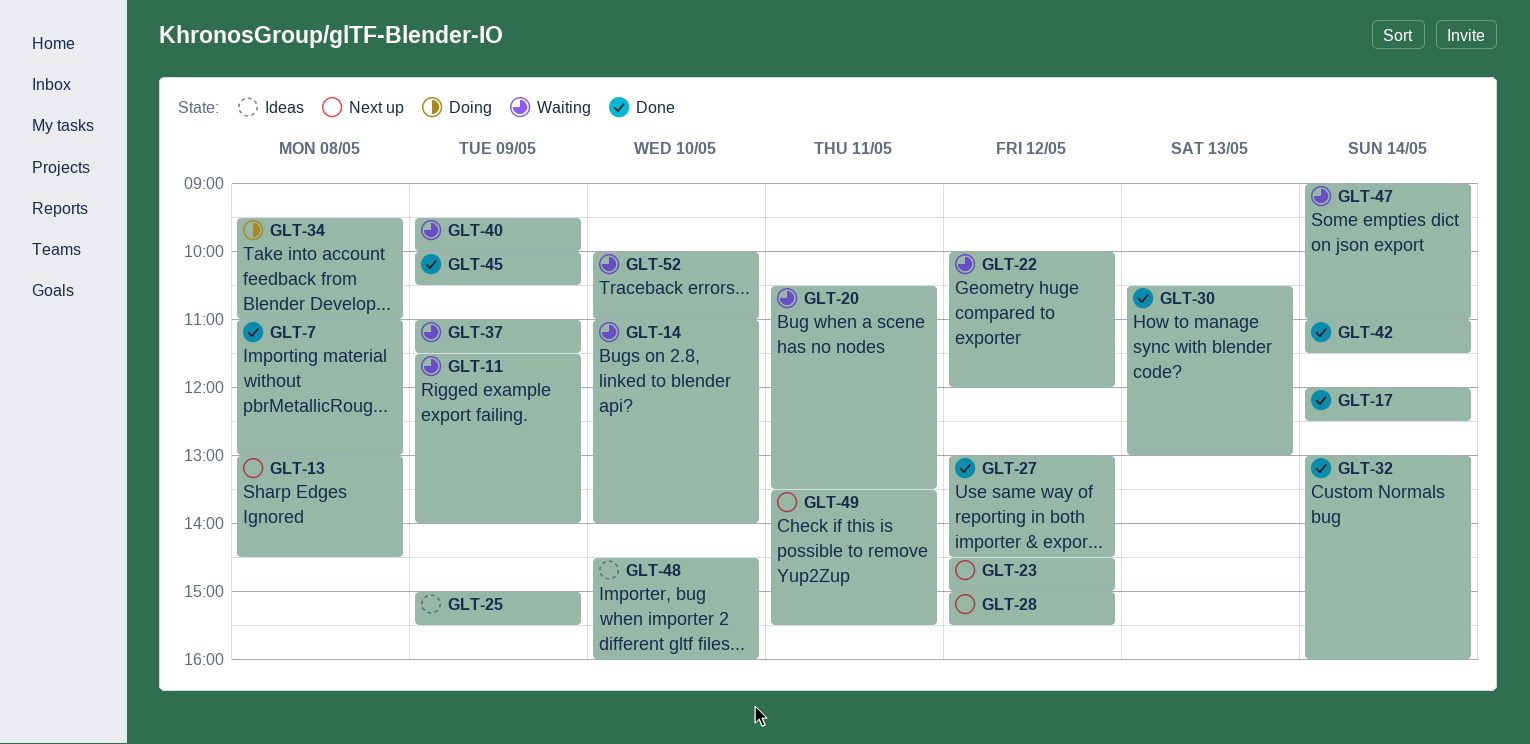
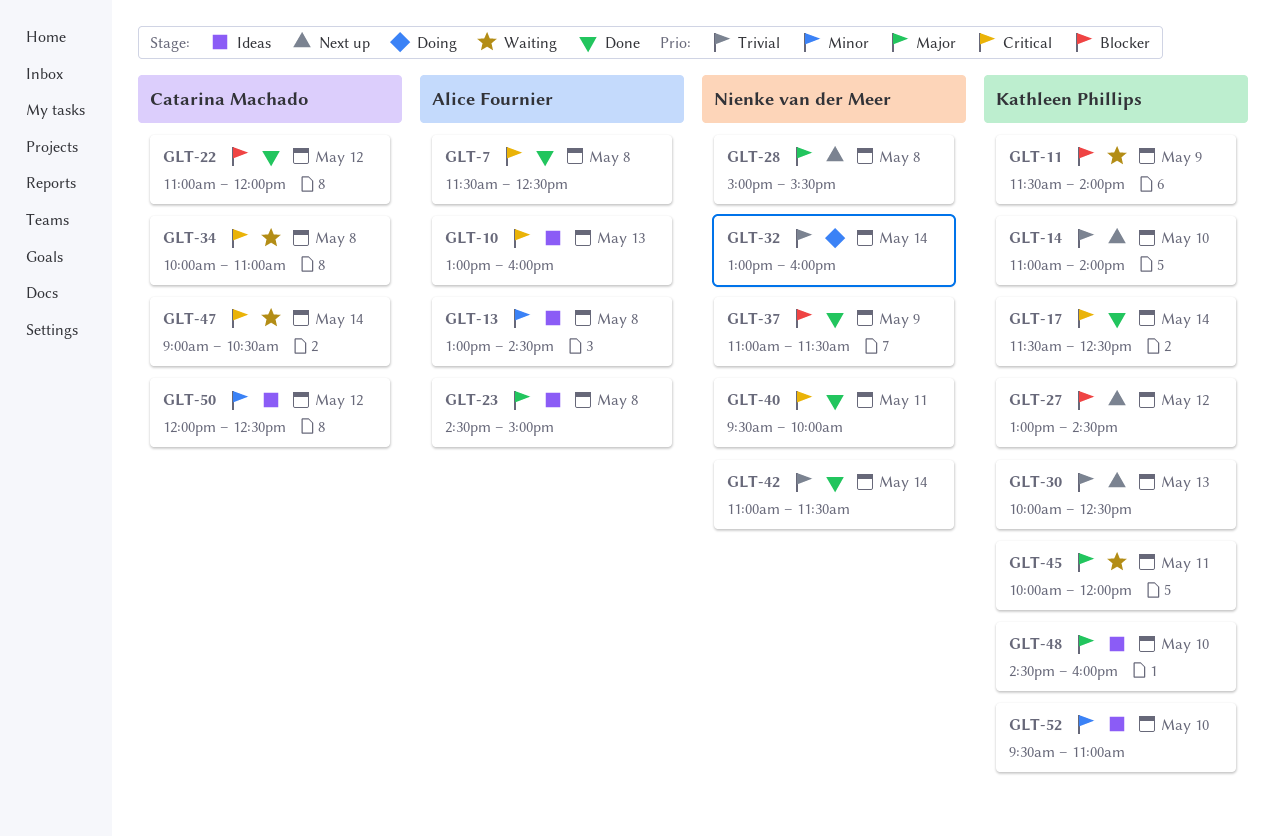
GLT-7, begins: 11:00 -> 11:30
GLT-7, ends: 13:00 -> 12:30
GLT-10: none -> present
GLT-13, status: Next up -> Ideas
GLT-14, status: Waiting -> Next up
GLT-17, begins: 12:00 -> 11:30
GLT-20: present -> none
GLT-22, status: Waiting -> Done
GLT-22, begins: 10:00 -> 11:00
GLT-23, status: Next up -> Ideas
GLT-23, day: May 12 -> May 8
GLT-25: present -> none
GLT-27, status: Done -> Next up
GLT-28, day: May 12 -> May 8
GLT-30, status: Done -> Next up
GLT-30, begins: 10:30 -> 10:00
GLT-30, ends: 13:00 -> 12:30
GLT-32, status: Done -> Doing
GLT-34, status: Doing -> Waiting
GLT-34, begins: 09:30 -> 10:00
GLT-37, status: Waiting -> Done
GLT-40, status: Waiting -> Done
GLT-40, day: May 9 -> May 11
GLT-45, status: Done -> Waiting
GLT-45, day: May 9 -> May 11
GLT-45, ends: 10:30 -> 12:00
GLT-47, ends: 11:00 -> 10:30
GLT-49: present -> none
GLT-50: none -> present
GLT-52, status: Waiting -> Ideas
GLT-52, begins: 10:00 -> 09:30

